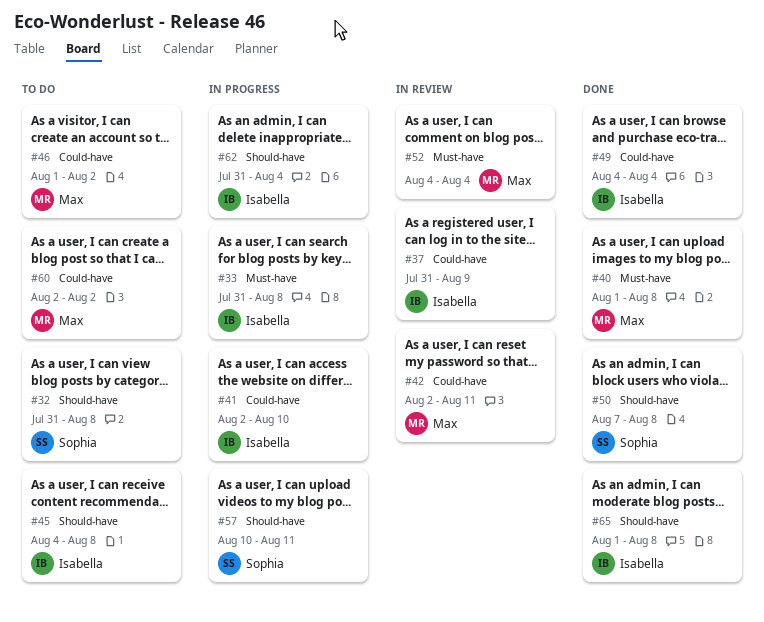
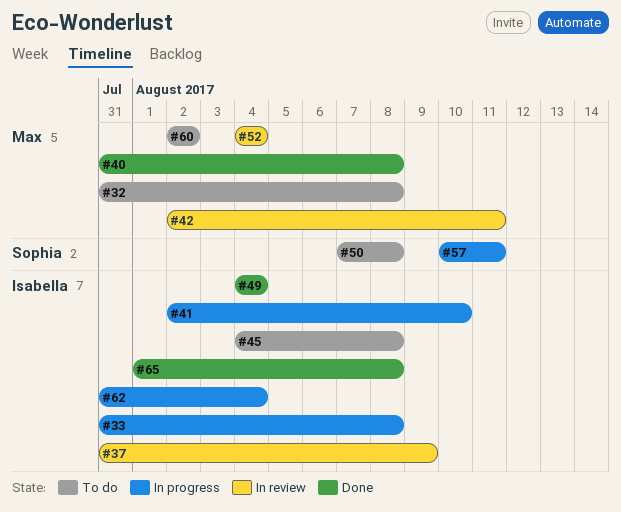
#32, owner: Sophia -> Max
#40, start: Aug 1 -> Jul 31
#46: present -> none
#50, status: Done -> To do

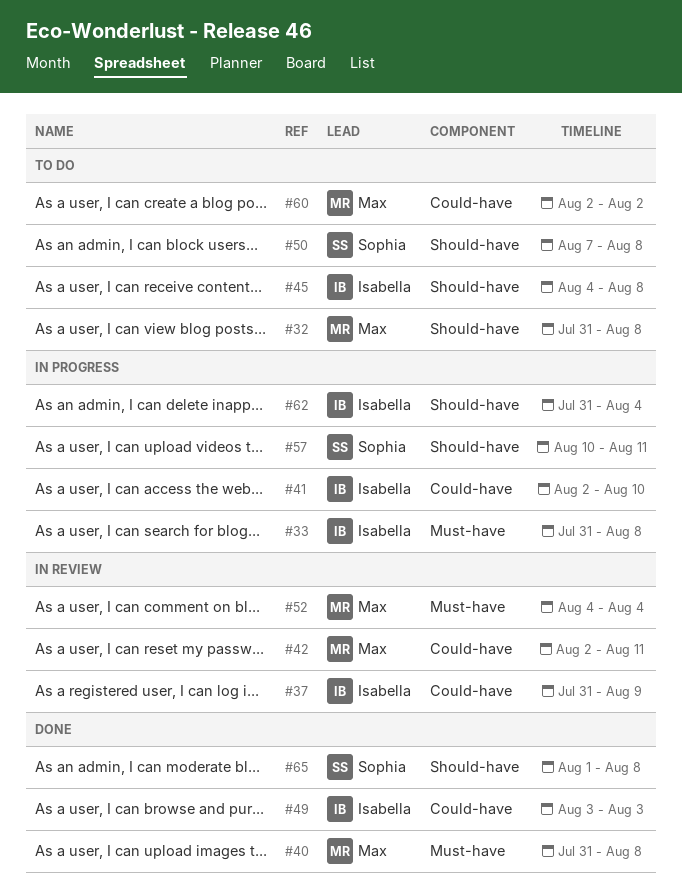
#49, start: Aug 4 -> Aug 3
#49, due: Aug 4 -> Aug 3
#65, owner: Isabella -> Sophia

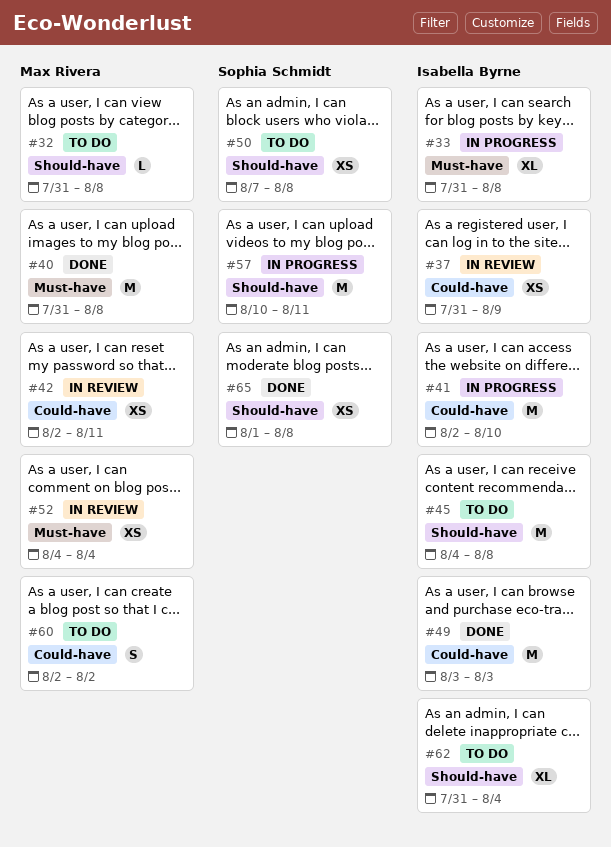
#62, status: In progress -> To do

